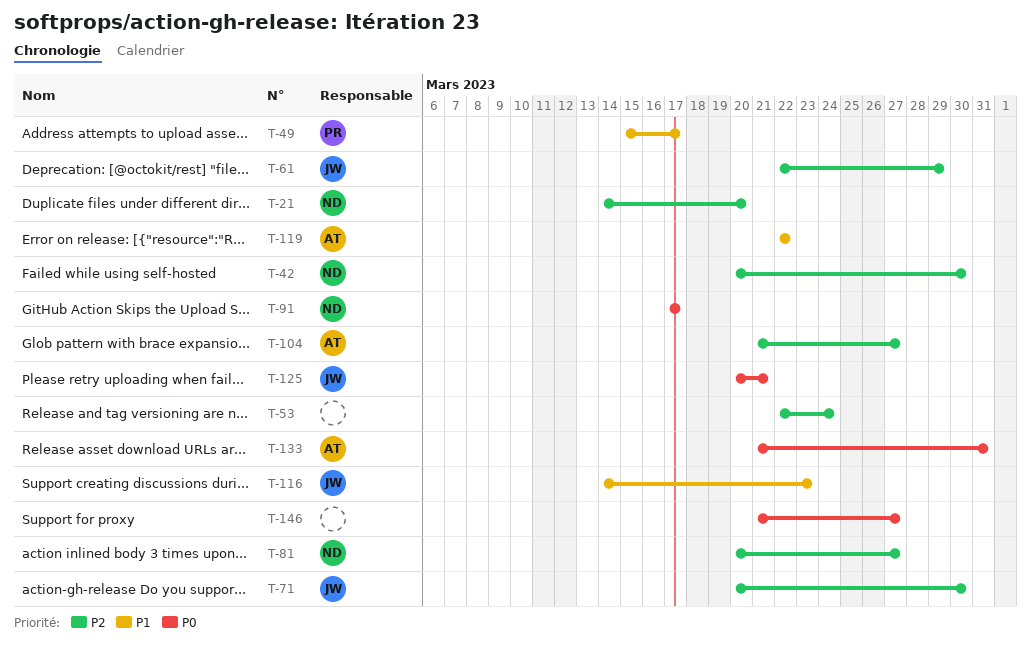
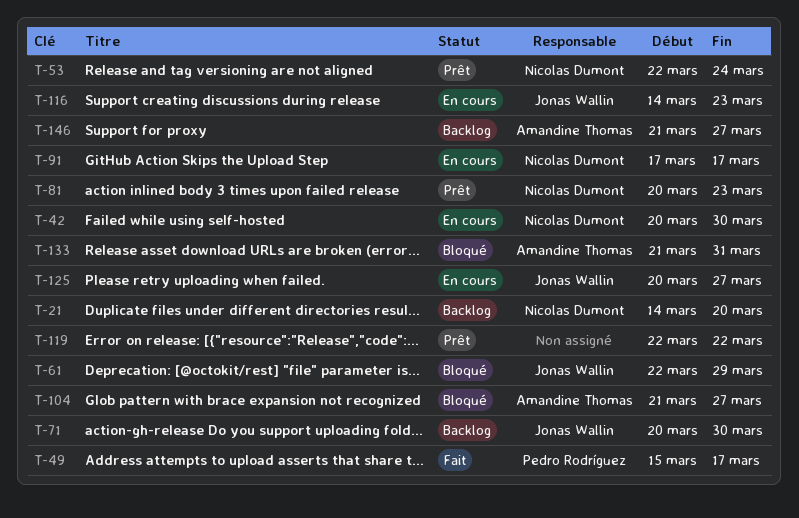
T-53, owner: none -> Nicolas Dumont
T-81, due: Mar 27 -> Mar 23
T-119, owner: Amandine Thomas -> none
T-125, due: Mar 21 -> Mar 27
T-146, owner: none -> Amandine Thomas

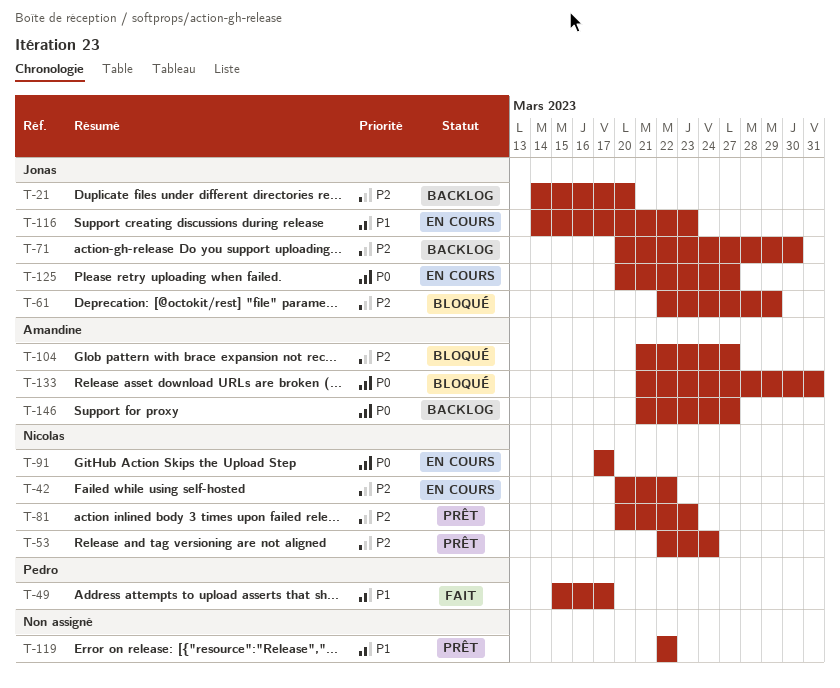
T-21, owner: Nicolas Dumont -> Jonas Wallin
T-42, due: Mar 30 -> Mar 22

